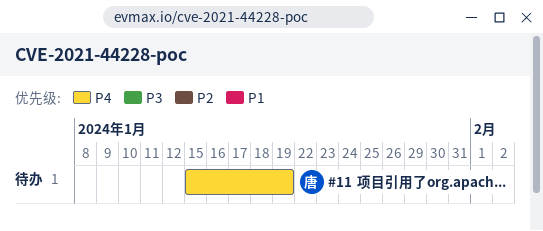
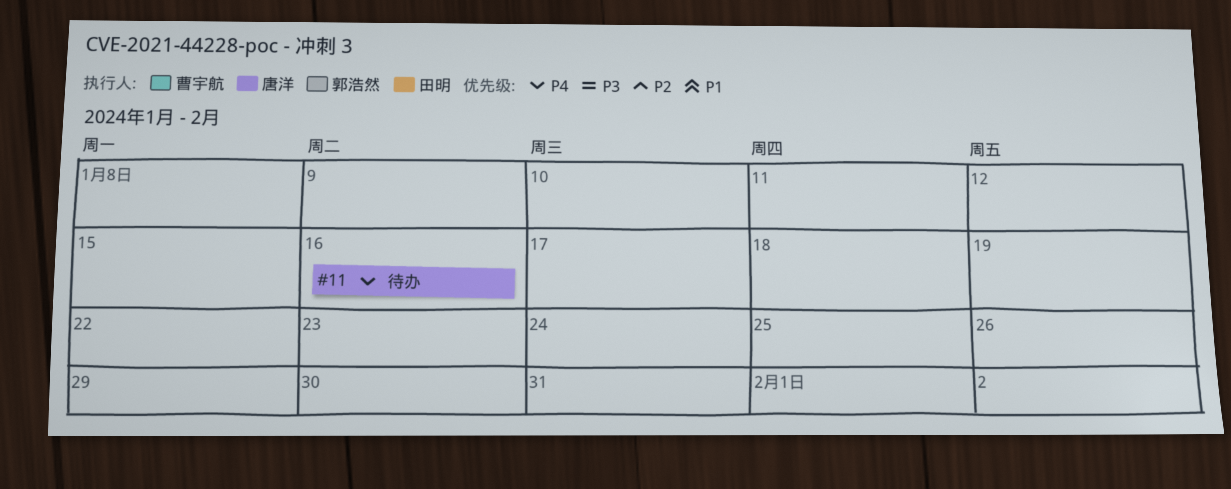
#11, due: Jan 19 -> Jan 16

